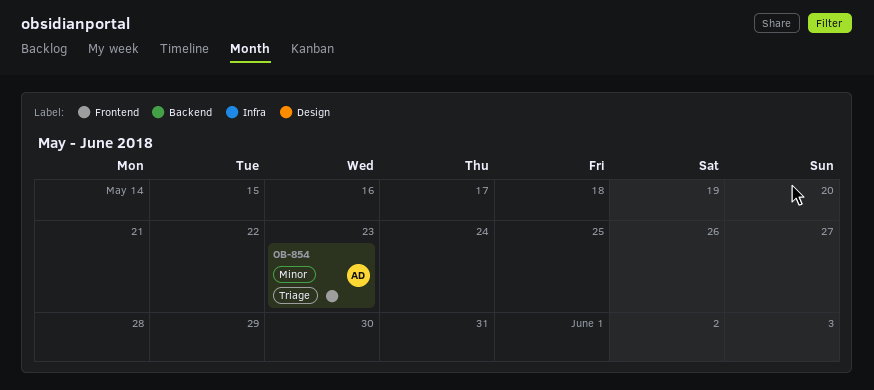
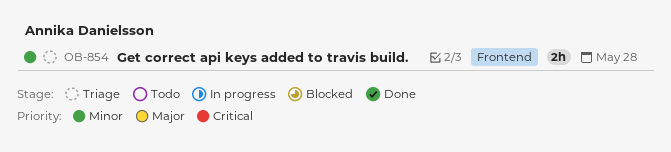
OB-854, due: May 23 -> May 28

